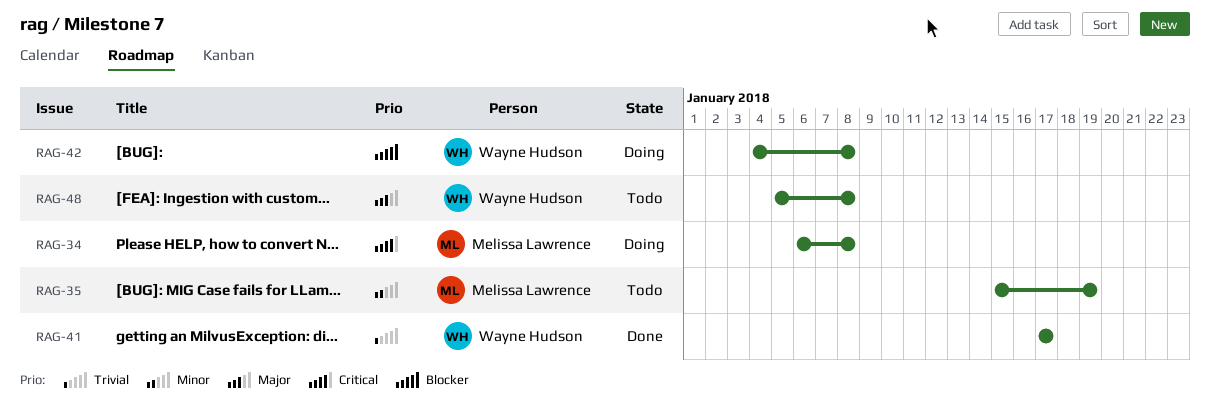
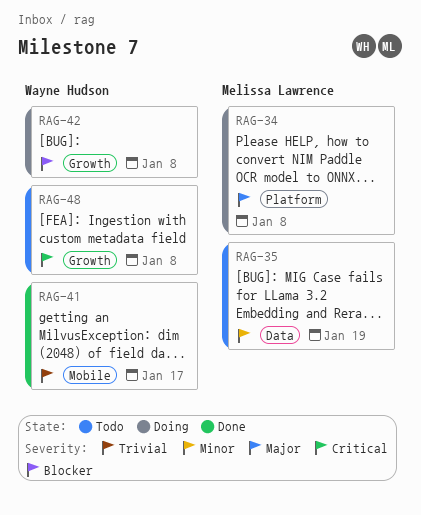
RAG-34, priority: Critical -> Major
RAG-48, priority: Major -> Critical

